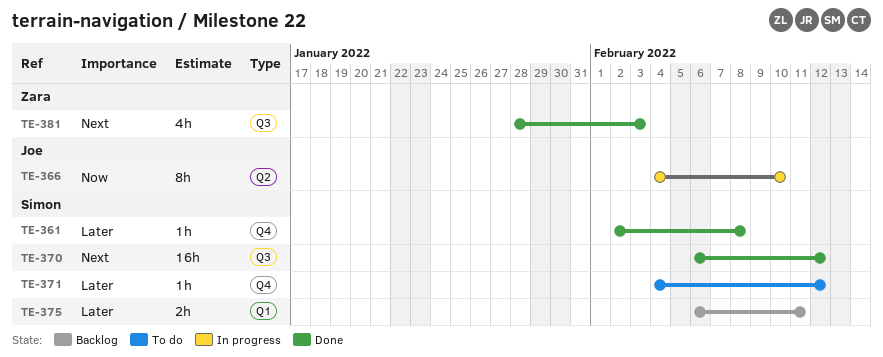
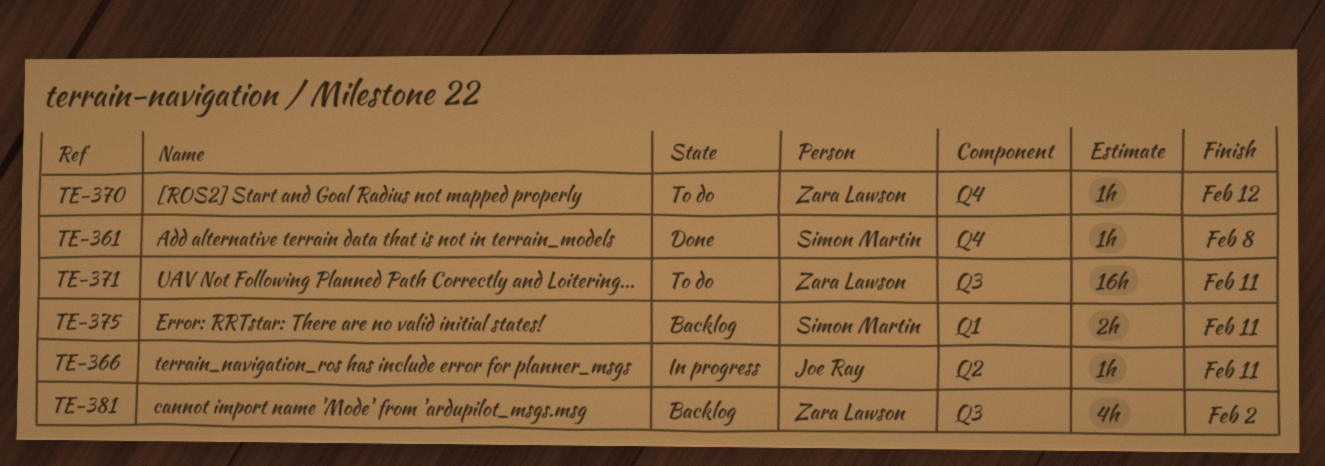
TE-366, estimate: 8h -> 1h
TE-366, due: Feb 10 -> Feb 11
TE-370, status: Done -> To do
TE-370, owner: Simon Martin -> Zara Lawson
TE-370, label: Q3 -> Q4
TE-370, estimate: 16h -> 1h
TE-371, owner: Simon Martin -> Zara Lawson
TE-371, label: Q4 -> Q3
TE-371, estimate: 1h -> 16h
TE-371, due: Feb 12 -> Feb 11
TE-381, status: Done -> Backlog
TE-381, due: Feb 3 -> Feb 2

